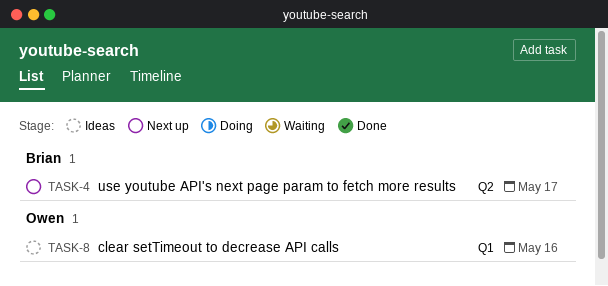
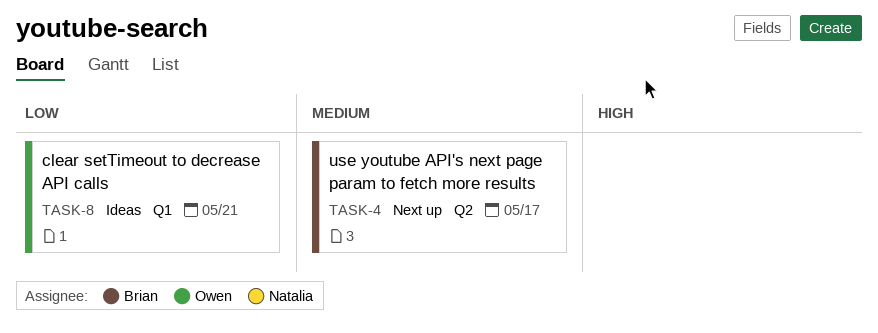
TASK-8, due: May 16 -> May 21

